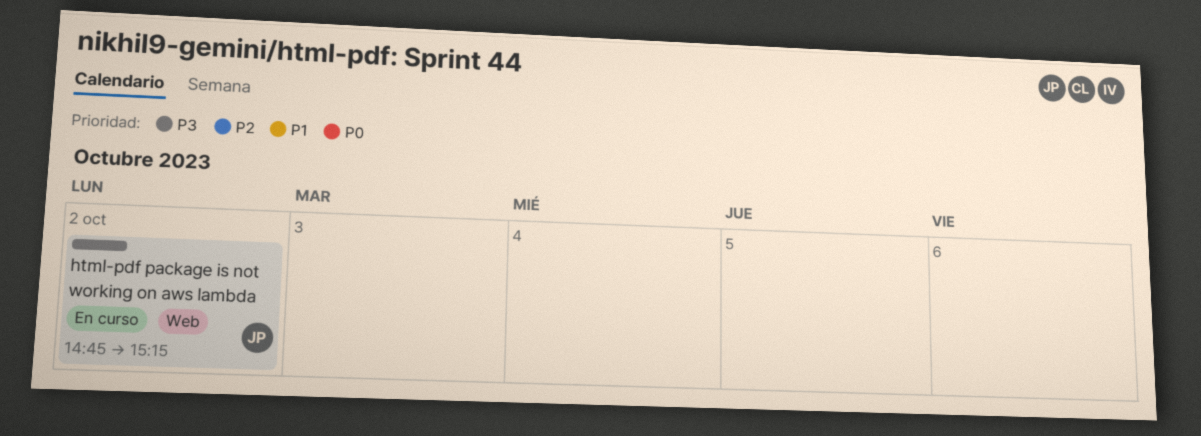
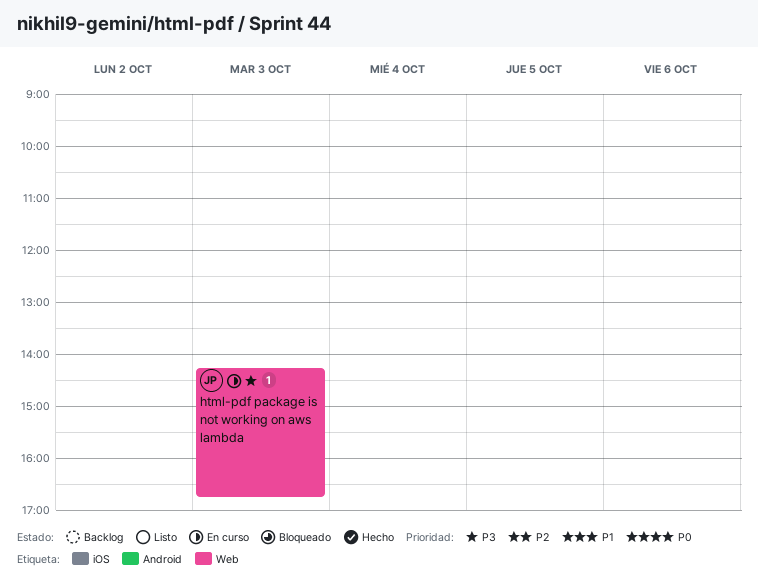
html-pdf package is not working on aws lambda, day: Oct 2 -> Oct 3
html-pdf package is not working on aws lambda, begins: 14:45 -> 14:15
html-pdf package is not working on aws lambda, ends: 15:15 -> 16:45

